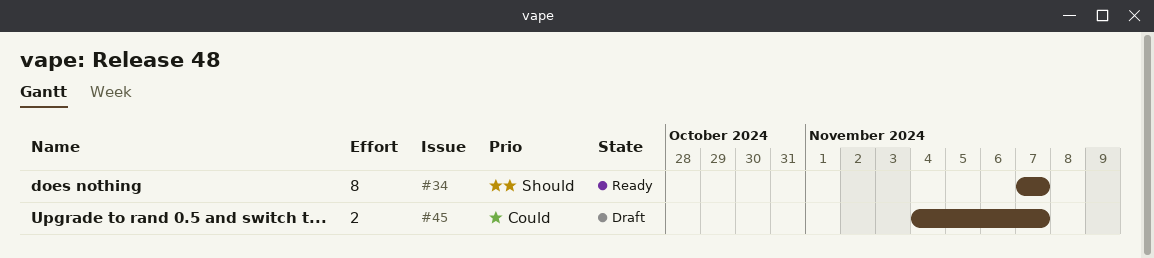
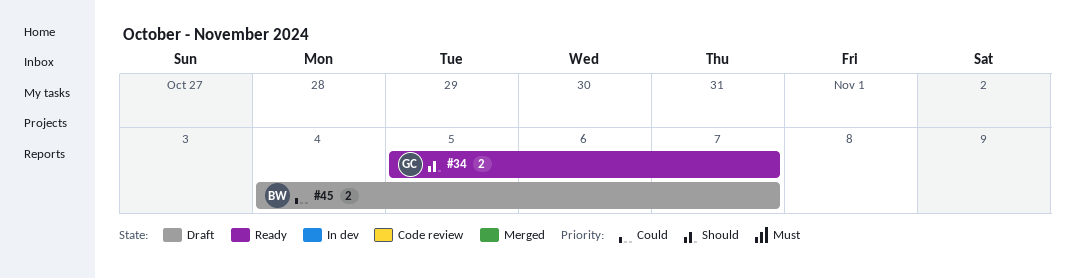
#34, estimate: 8 -> 2
#34, start: Nov 7 -> Nov 5

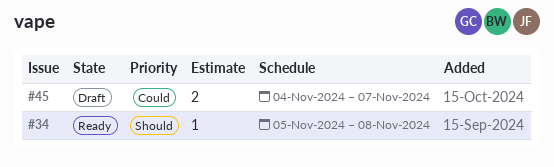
#34, estimate: 2 -> 1
#34, due: Nov 7 -> Nov 8

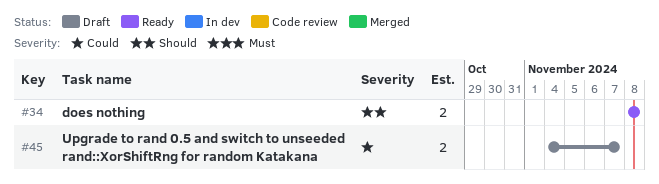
#34, estimate: 1 -> 2
#34, start: Nov 5 -> Nov 8

